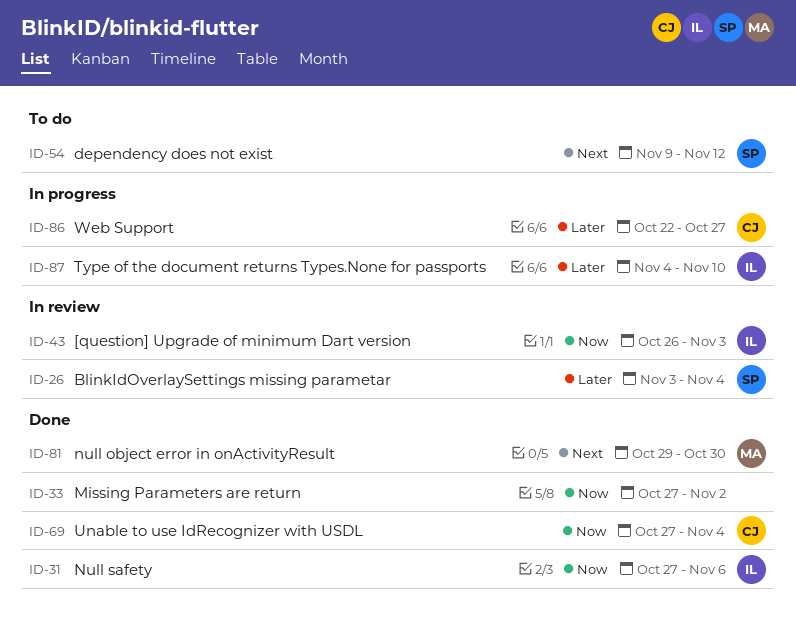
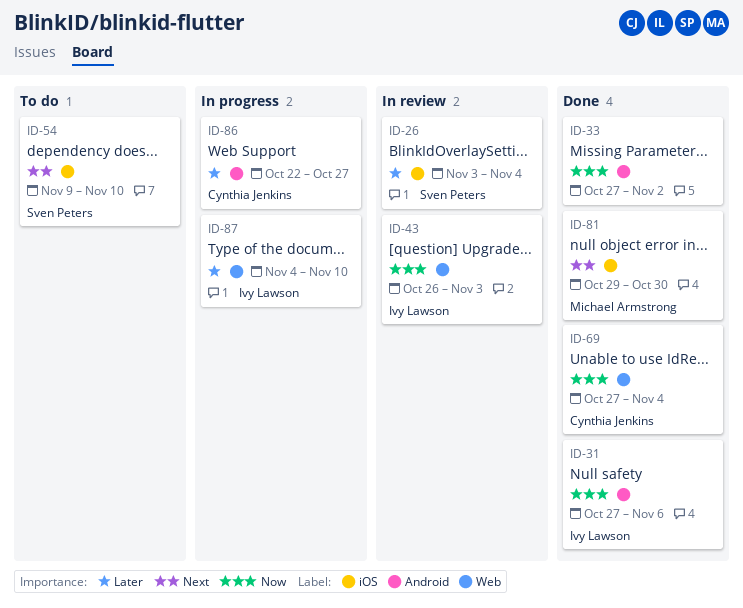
ID-54, due: Nov 12 -> Nov 10

